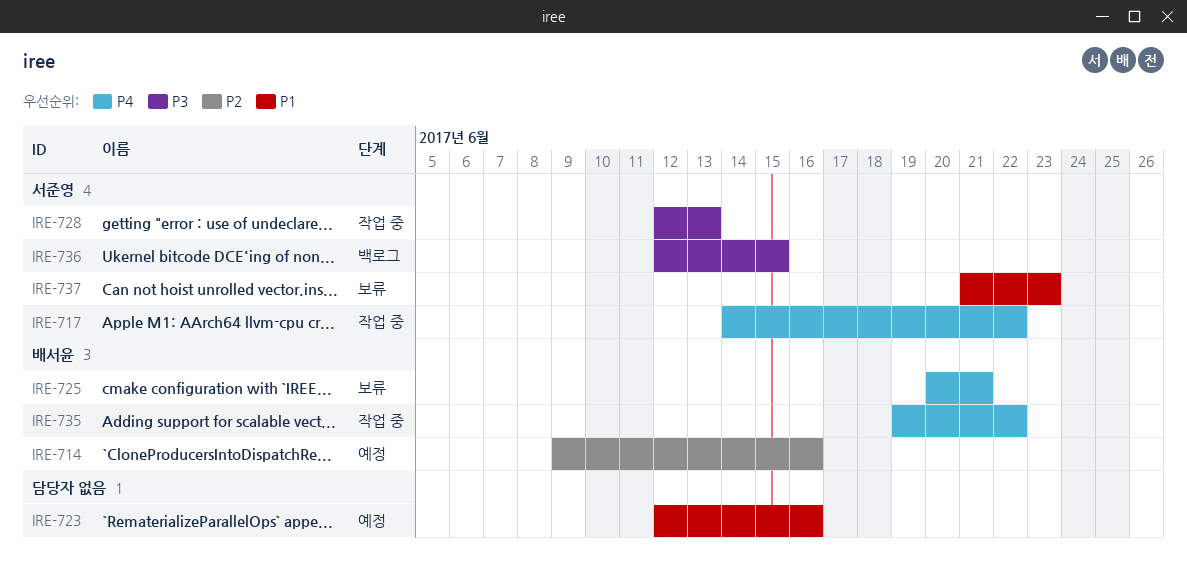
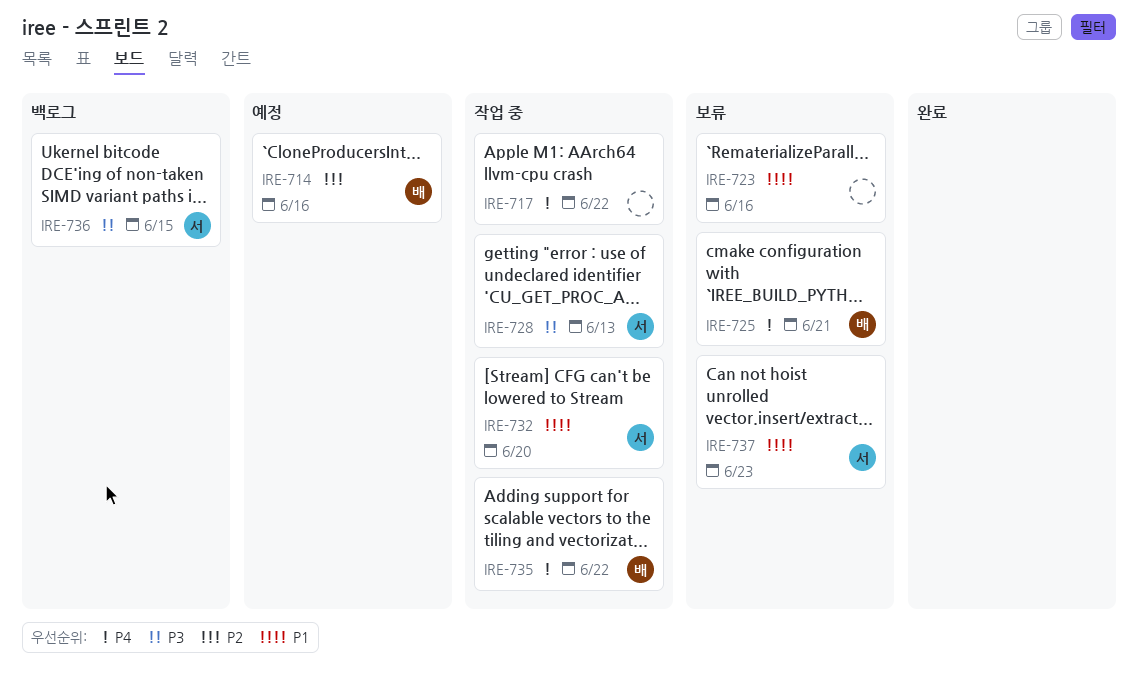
IRE-717, owner: 서준영 -> none
IRE-723, status: 예정 -> 보류
IRE-732: none -> present

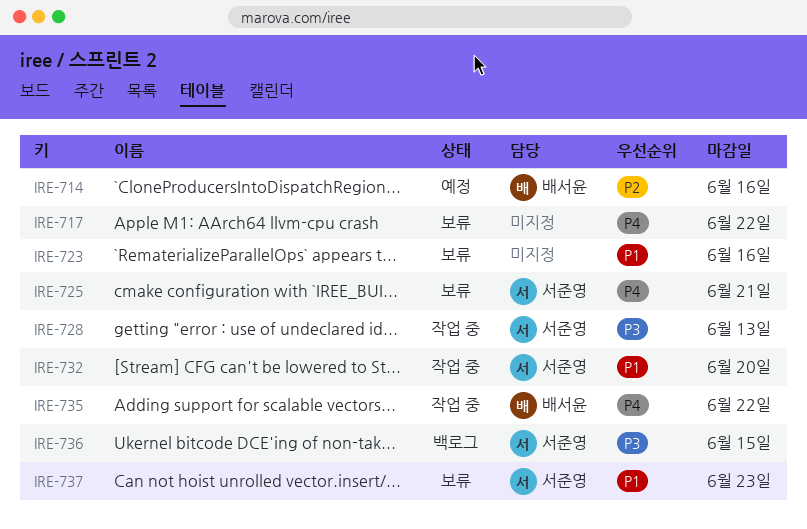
IRE-717, status: 작업 중 -> 보류
IRE-725, owner: 배서윤 -> 서준영

